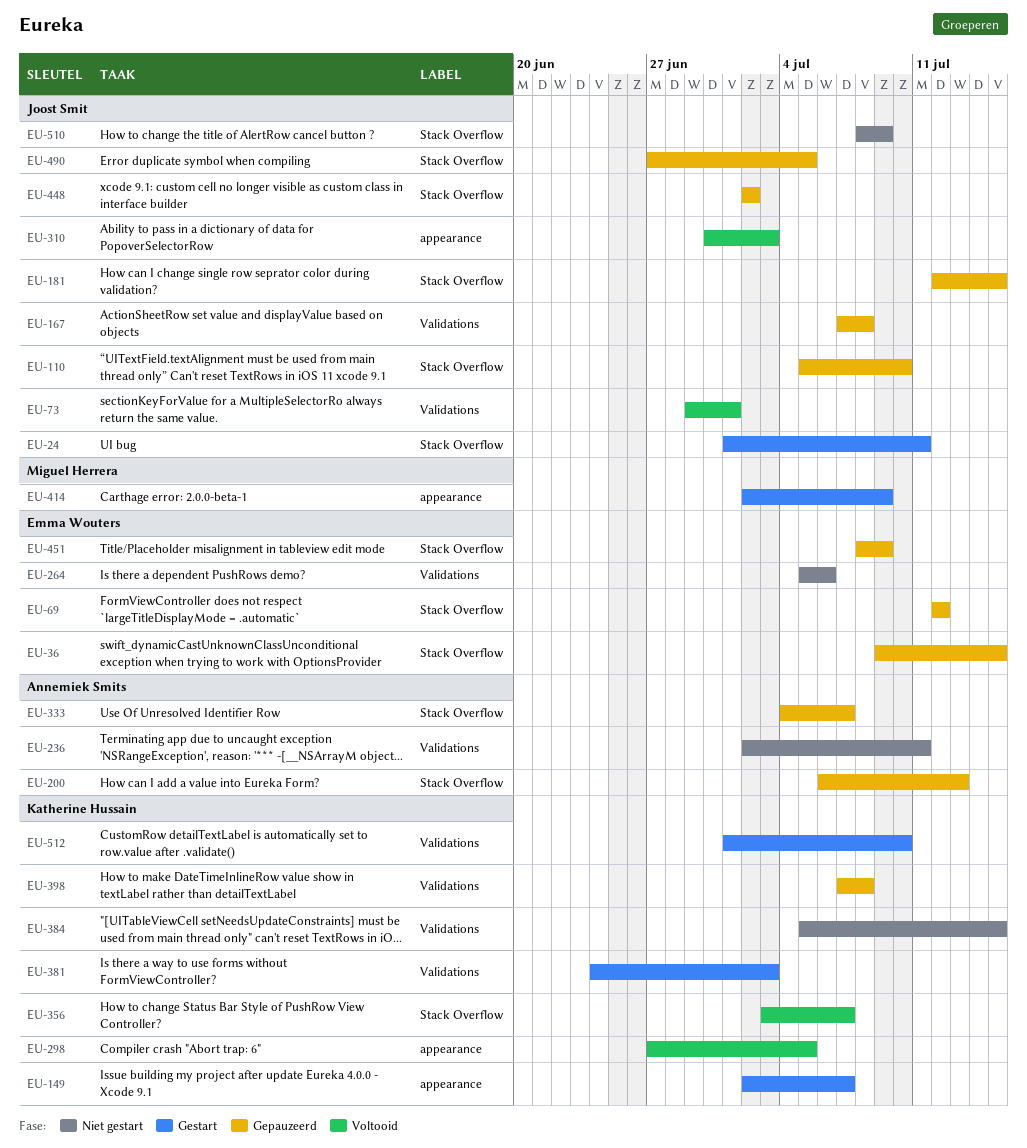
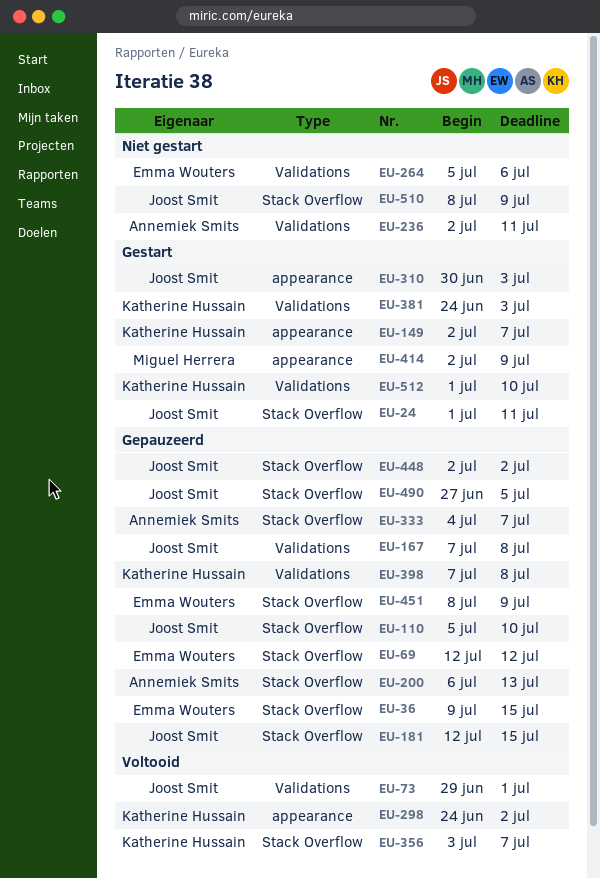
EU-298, start: Jun 27 -> Jun 24
EU-298, due: Jul 5 -> Jul 2
EU-310, status: Voltooid -> Gestart
EU-384: present -> none

